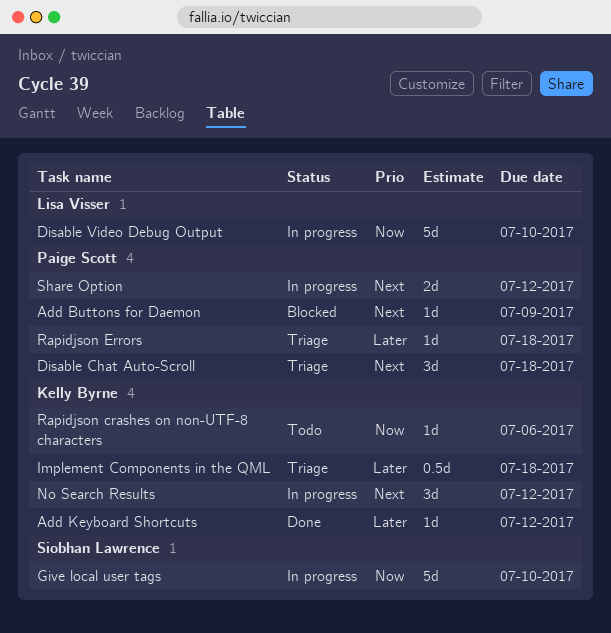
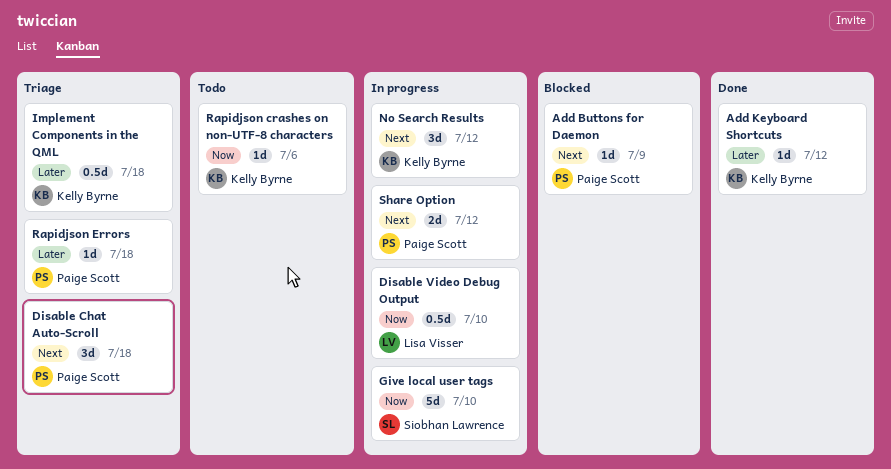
Disable Video Debug Output, estimate: 5d -> 0.5d

